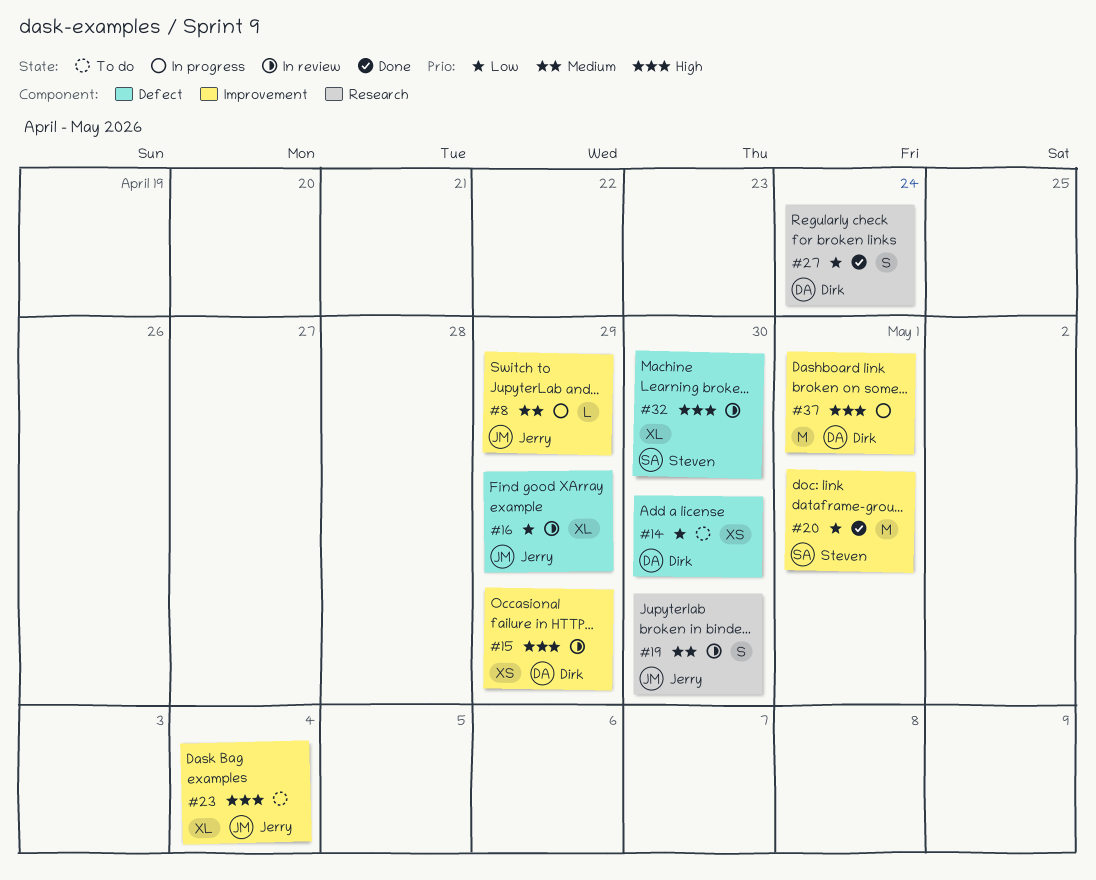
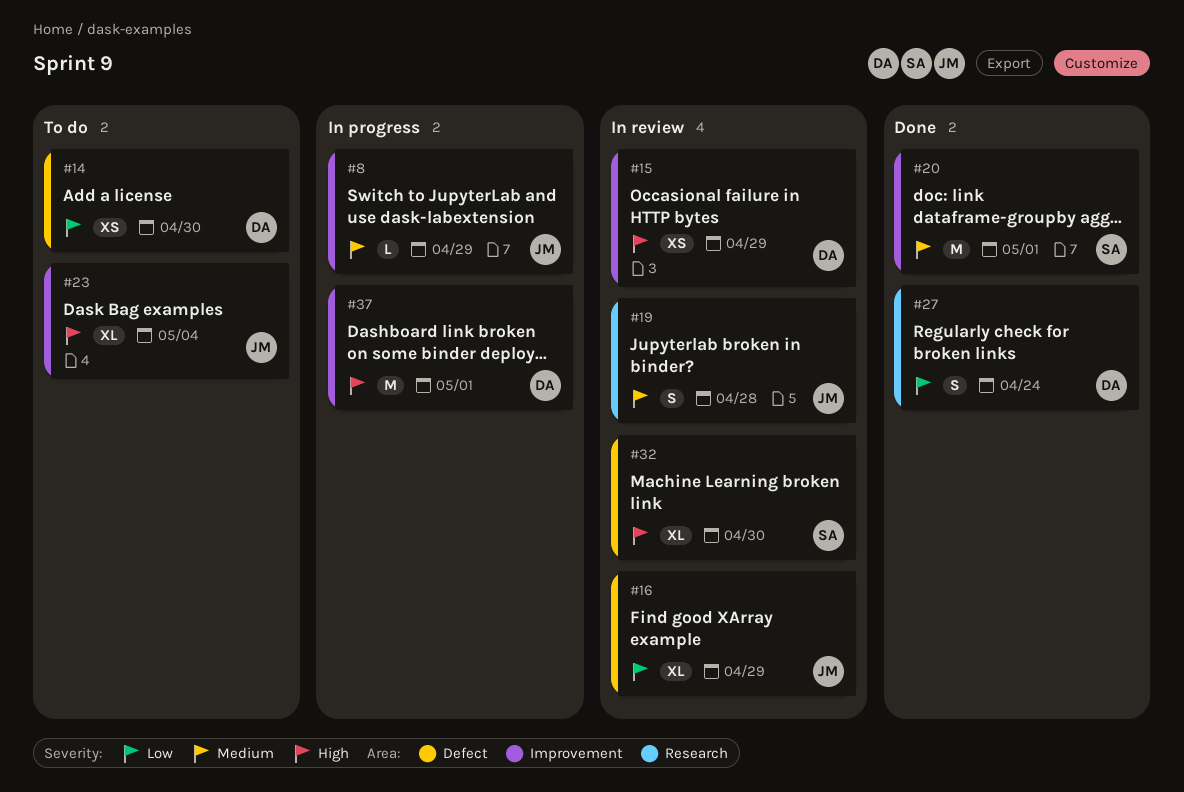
#19, due: Apr 30 -> Apr 28
#20, priority: Low -> Medium

